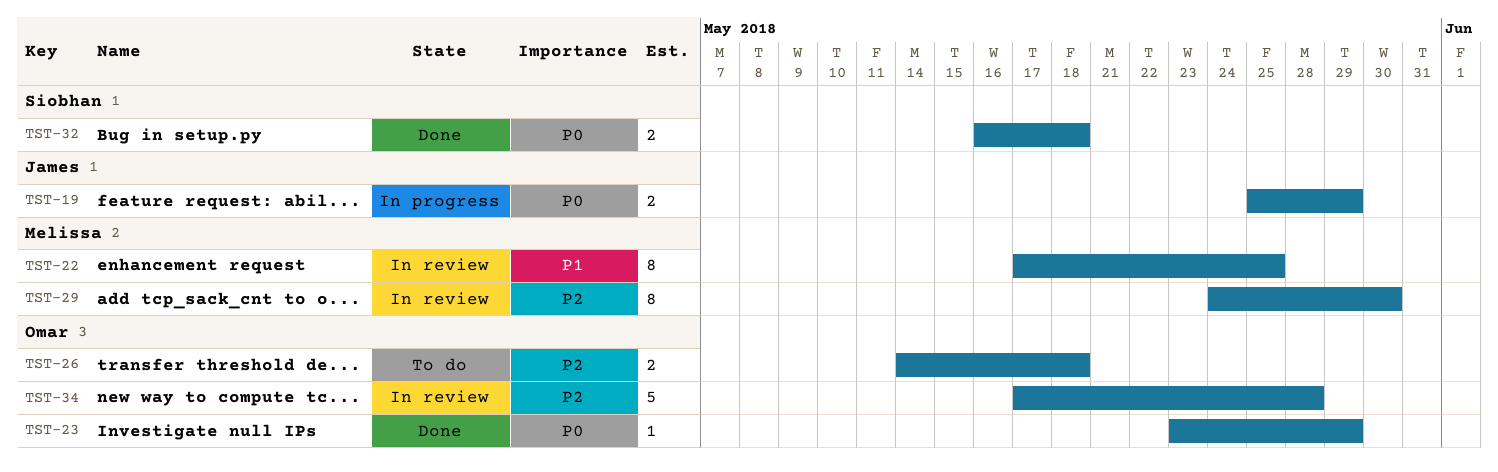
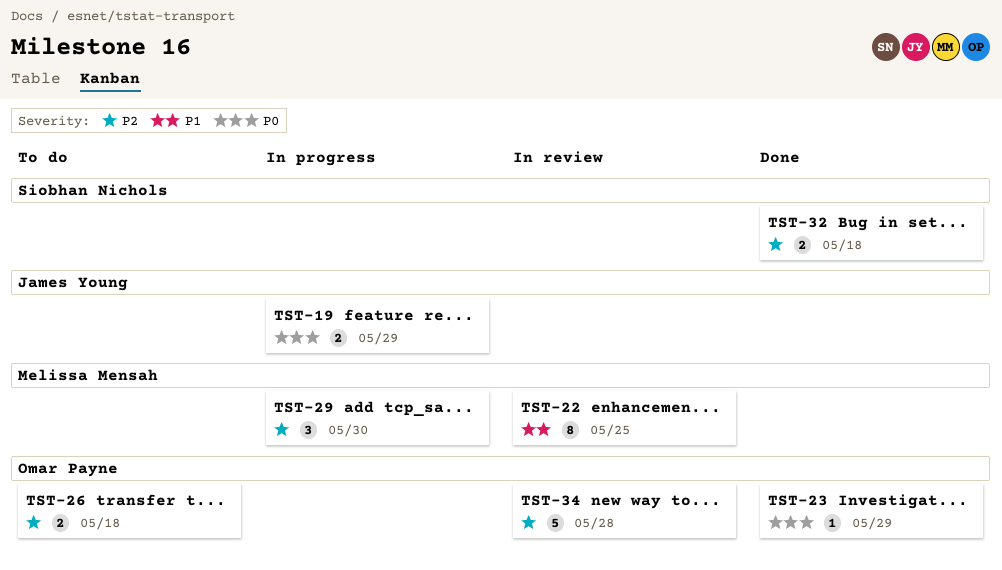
TST-29, status: In review -> In progress
TST-29, estimate: 8 -> 3
TST-32, priority: P0 -> P2

